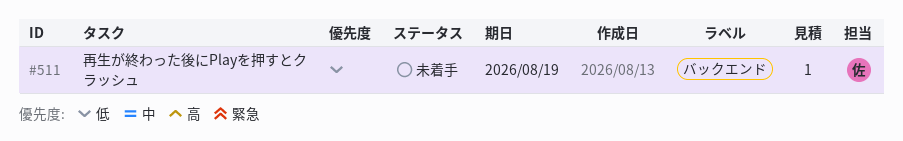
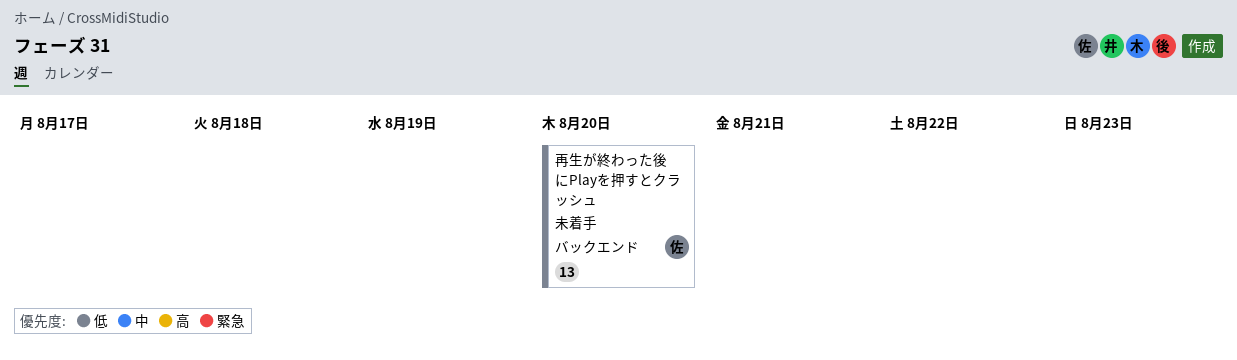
再生が終わった後にPlayを押すとクラッシュ, estimate: 1 -> 13
再生が終わった後にPlayを押すとクラッシュ, due: Aug 19 -> Aug 20

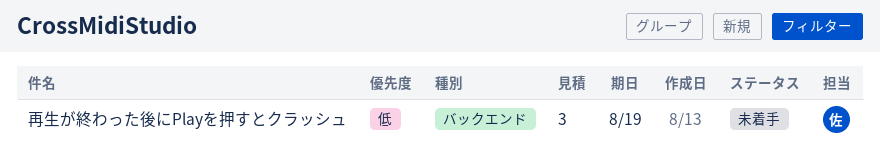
再生が終わった後にPlayを押すとクラッシュ, estimate: 13 -> 3
再生が終わった後にPlayを押すとクラッシュ, due: Aug 20 -> Aug 19

